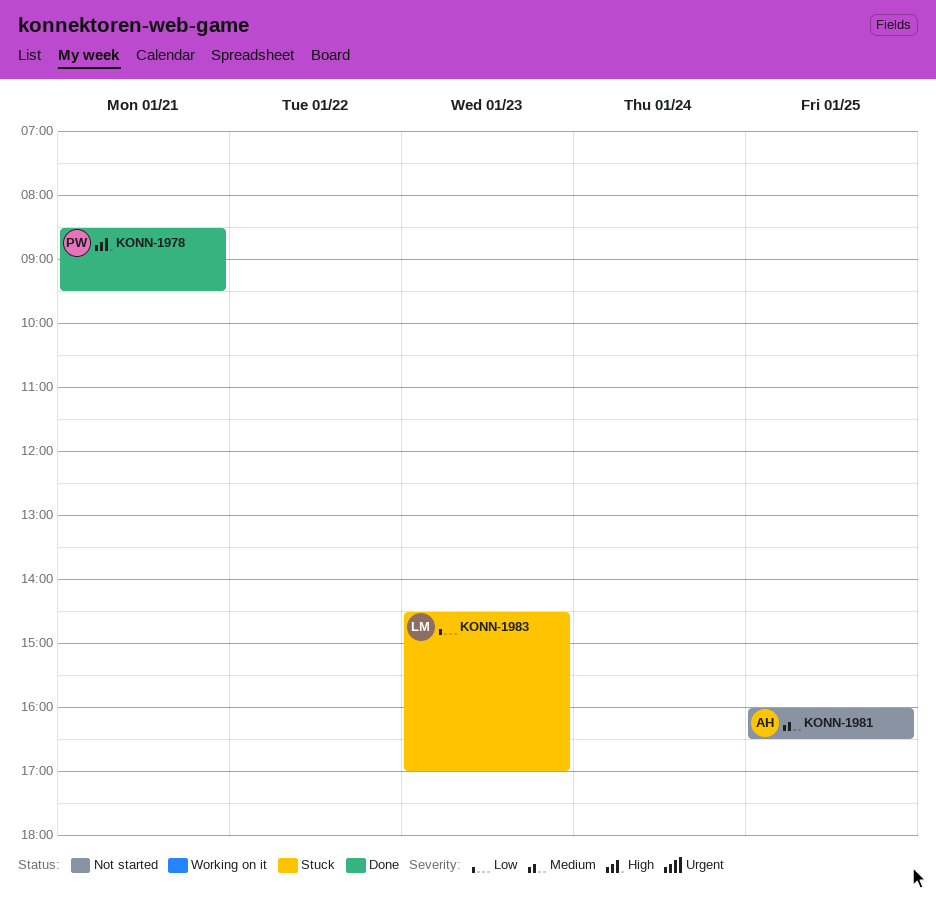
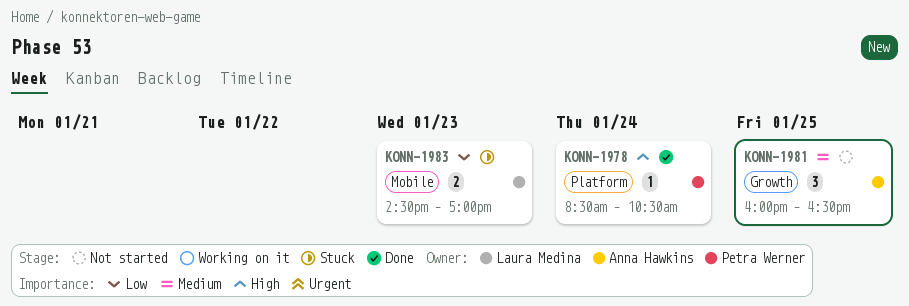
KONN-1978, day: Jan 21 -> Jan 24
KONN-1978, ends: 09:30 -> 10:30

